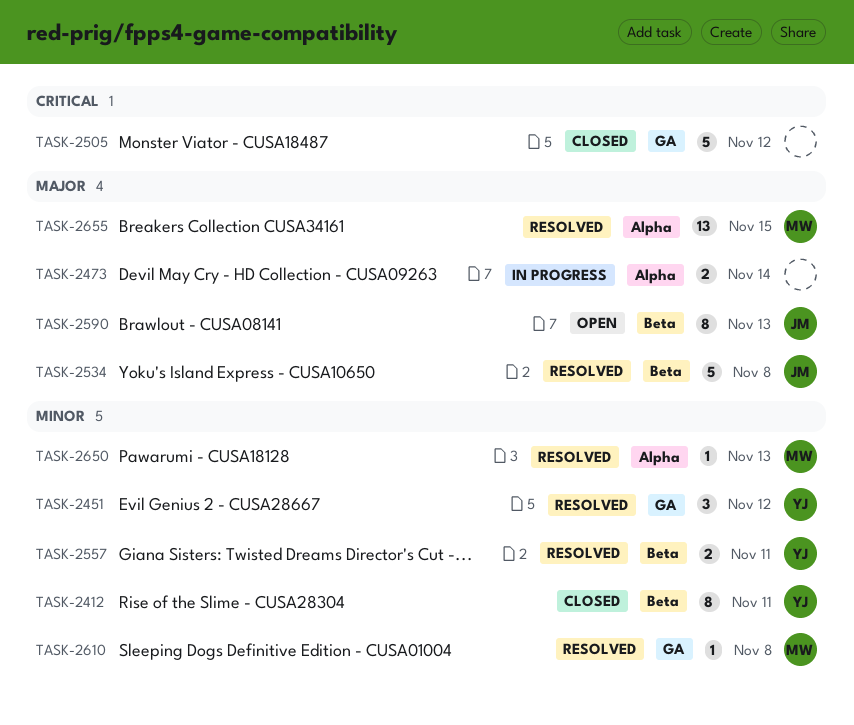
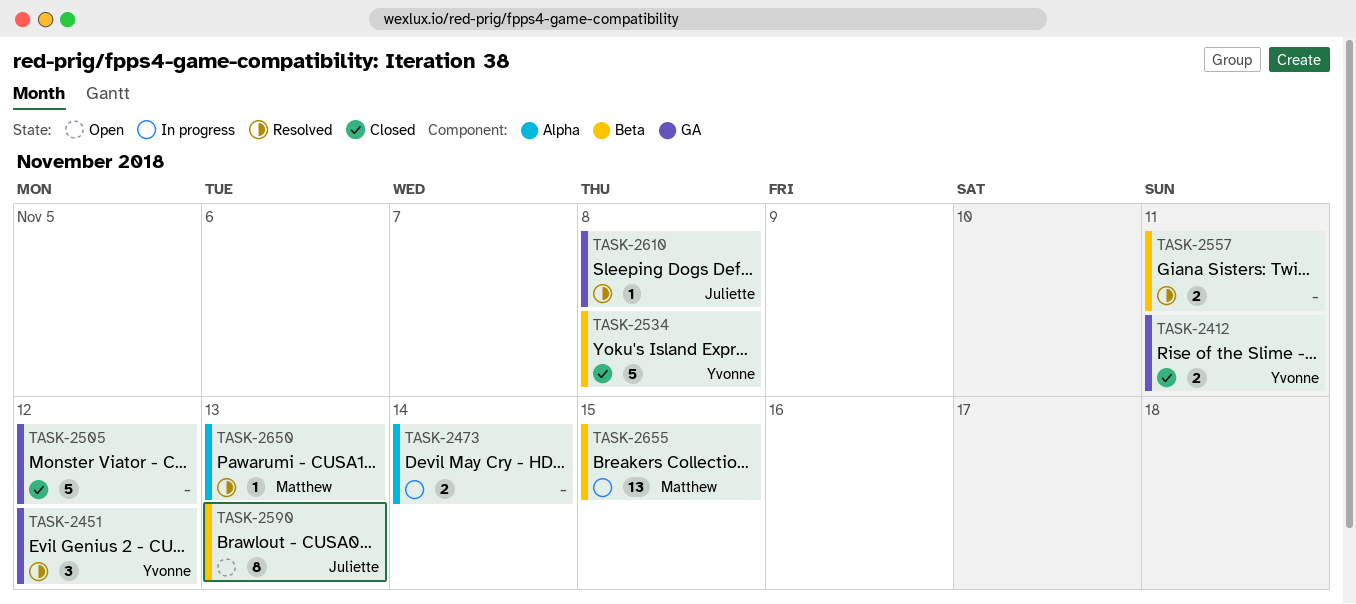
TASK-2412, label: Beta -> GA
TASK-2412, estimate: 8 -> 2
TASK-2534, status: Resolved -> Closed
TASK-2534, owner: Juliette -> Yvonne
TASK-2557, owner: Yvonne -> none
TASK-2610, owner: Matthew -> Juliette
TASK-2655, status: Resolved -> In progress
TASK-2655, label: Alpha -> Beta

